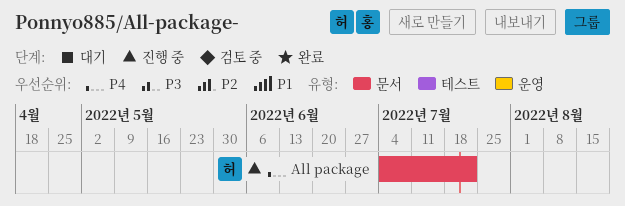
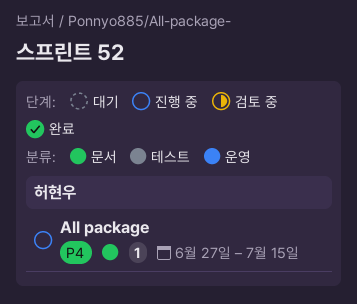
All package, start: Jul 4 -> Jun 27
All package, due: Jul 22 -> Jul 15

